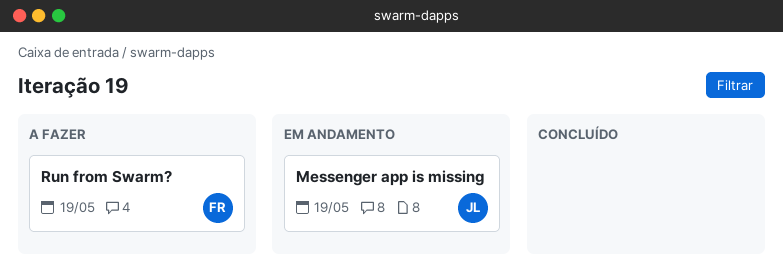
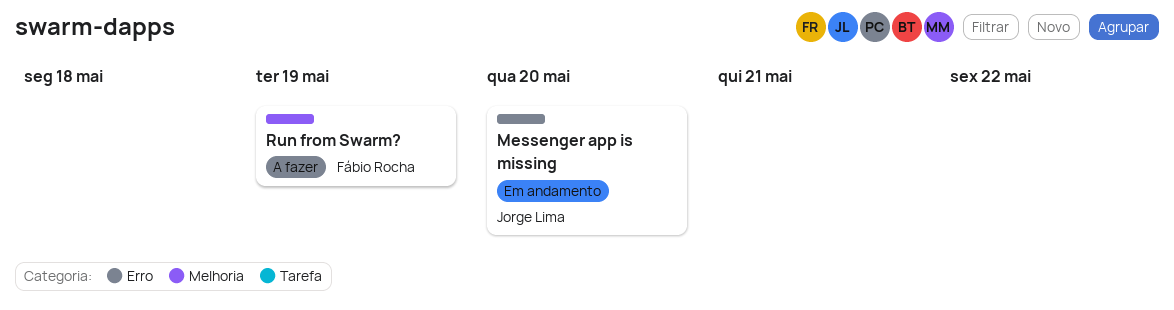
Messenger app is missing, due: May 19 -> May 20

